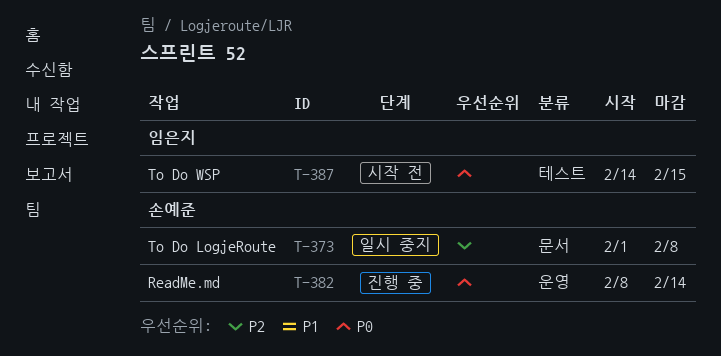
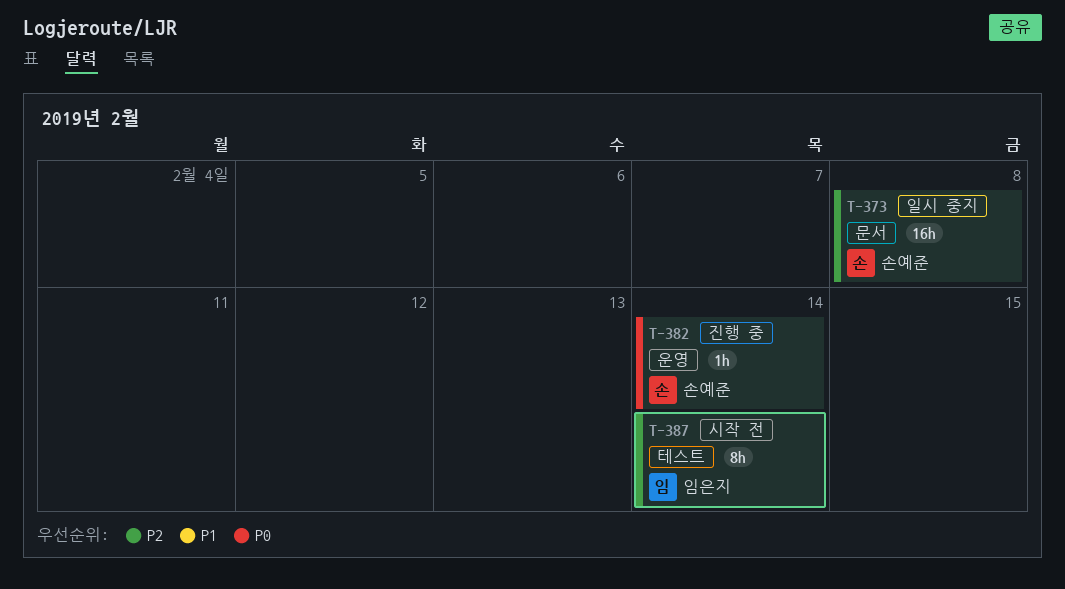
T-387, priority: P0 -> P2
T-387, due: Feb 15 -> Feb 14

